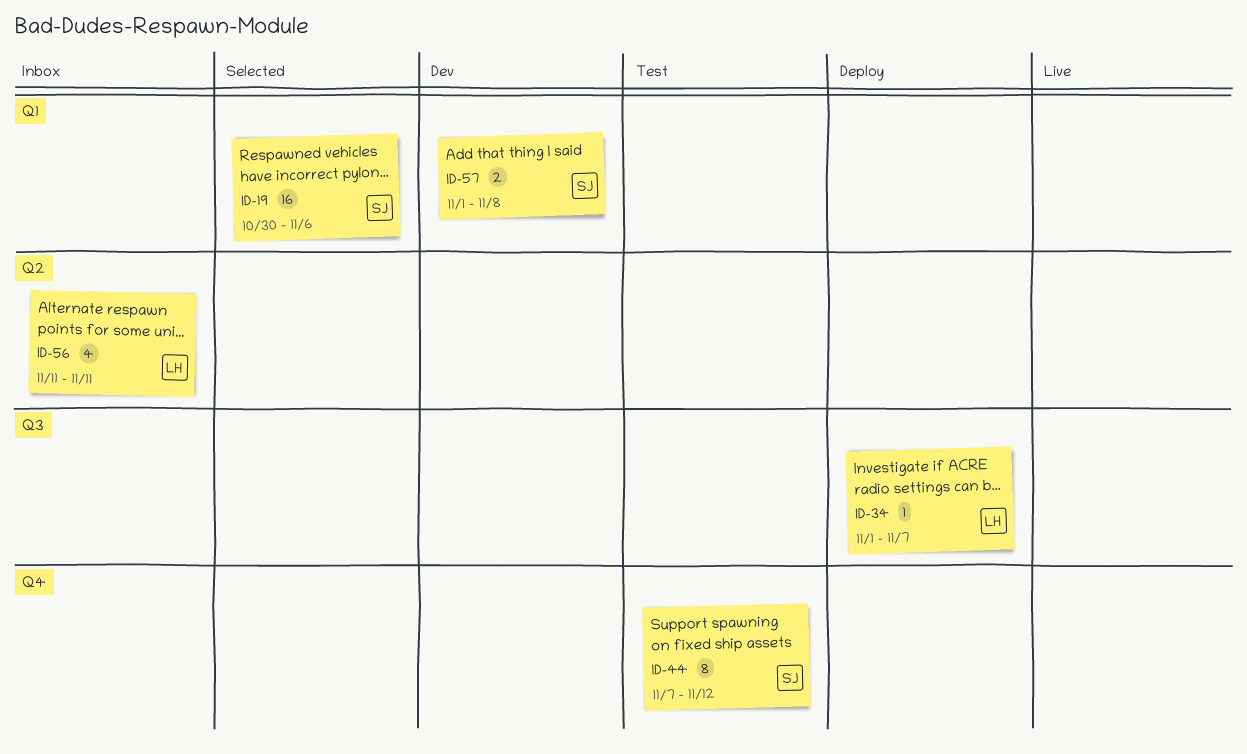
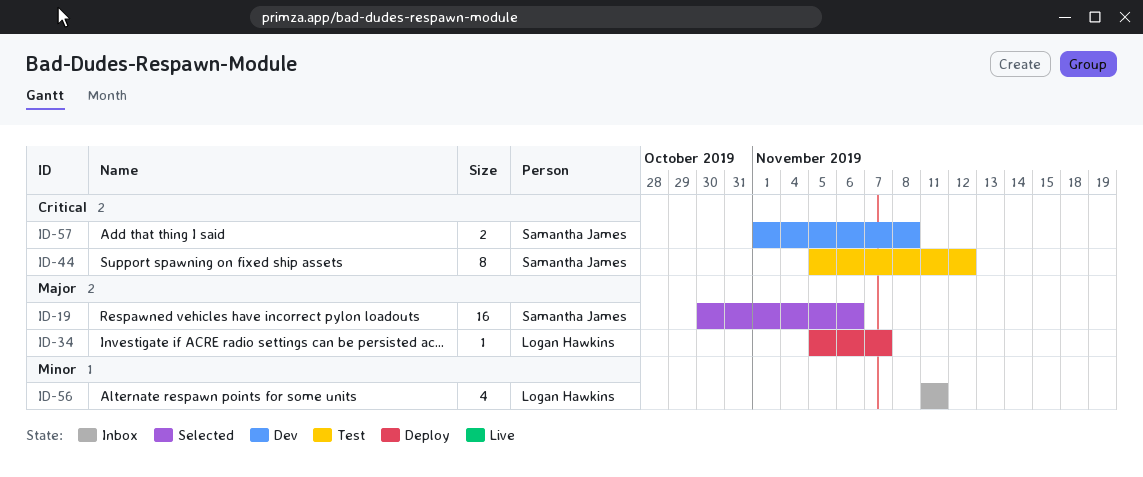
ID-34, start: Nov 1 -> Nov 5
ID-44, start: Nov 7 -> Nov 5

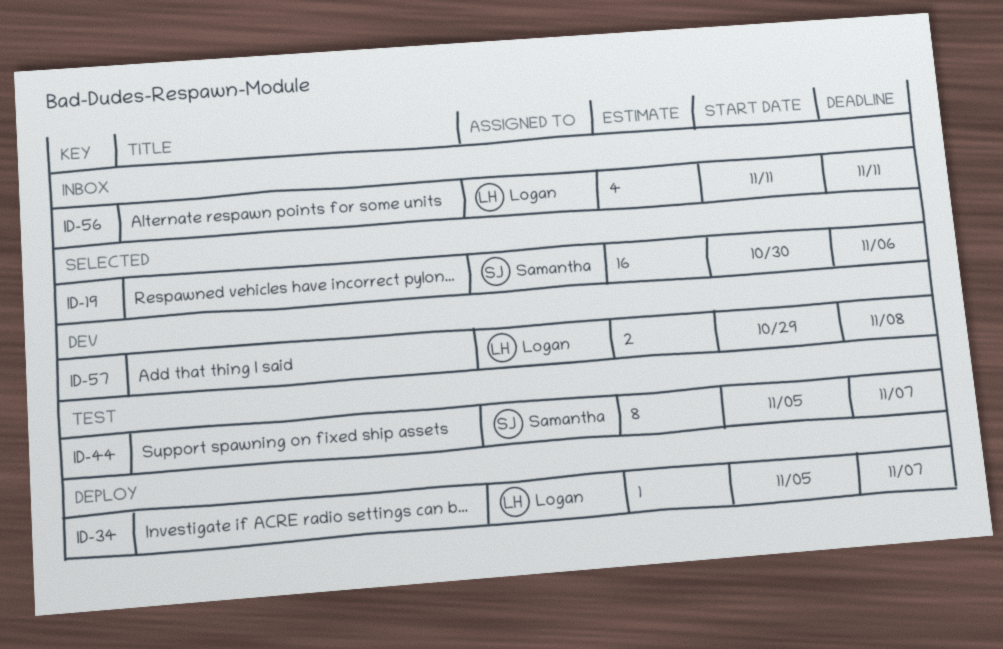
ID-44, due: Nov 12 -> Nov 7
ID-57, owner: Samantha James -> Logan Hawkins
ID-57, start: Nov 1 -> Oct 29

